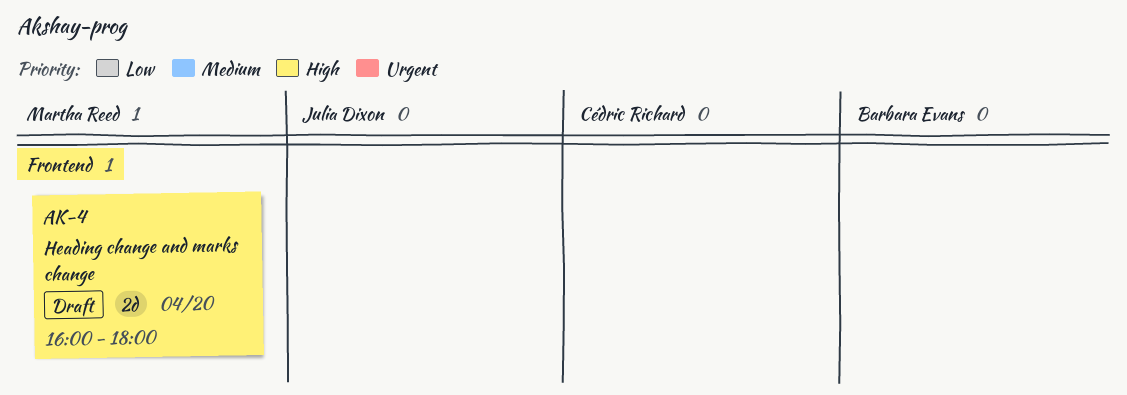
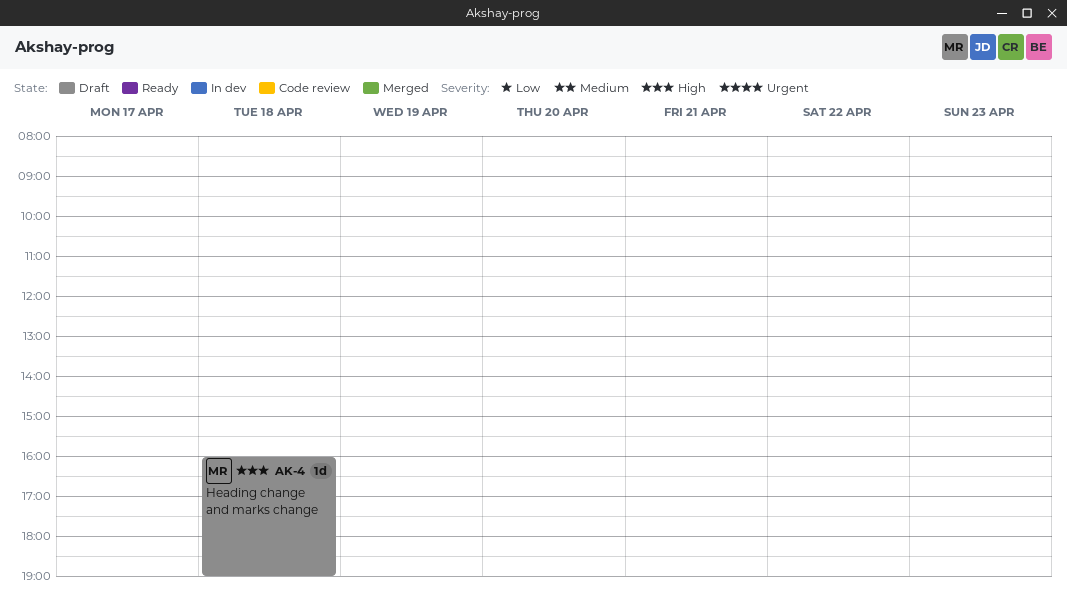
AK-4, estimate: 2d -> 1d
AK-4, day: Apr 20 -> Apr 18
AK-4, ends: 18:00 -> 19:00

